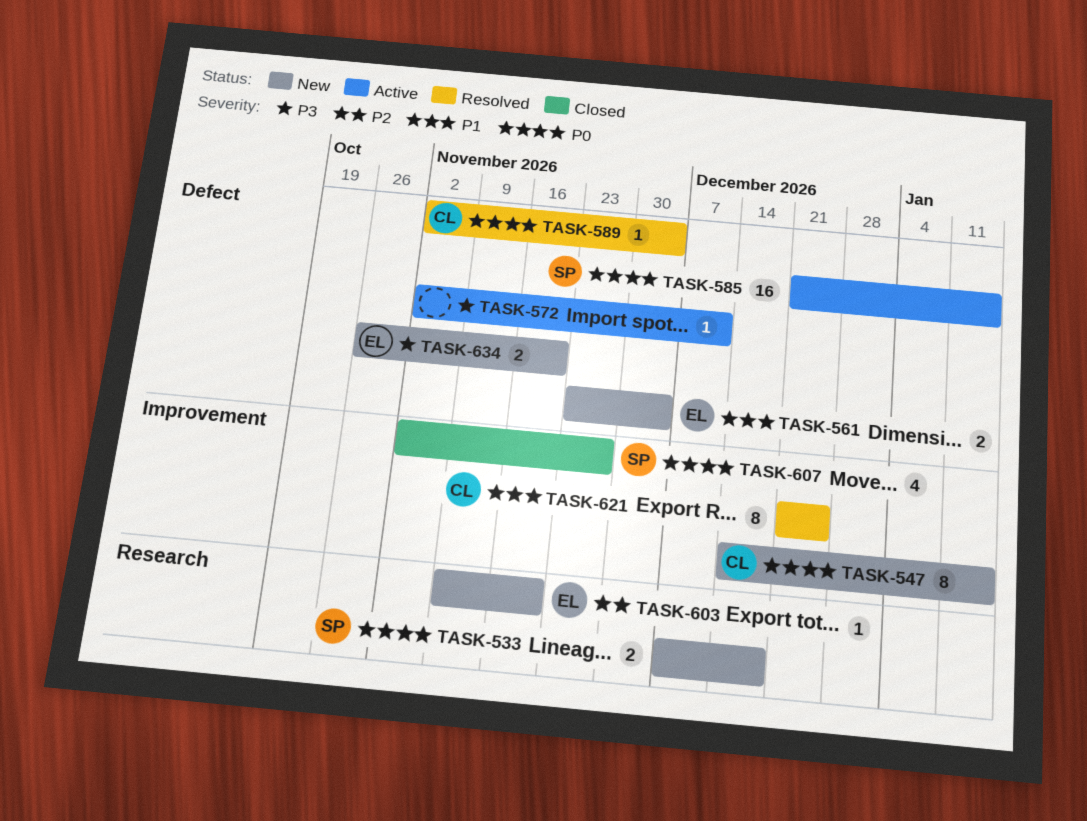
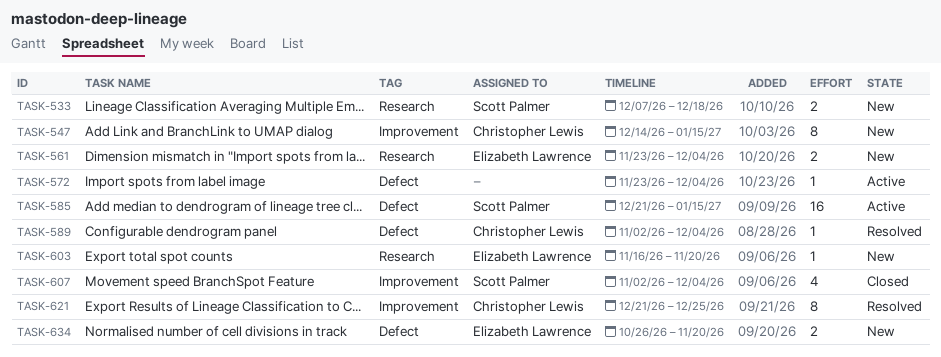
TASK-561, label: Defect -> Research
TASK-572, start: Nov 2 -> Nov 23
TASK-572, due: Dec 11 -> Dec 4
TASK-603, start: Nov 9 -> Nov 16
TASK-607, due: Nov 27 -> Dec 4

